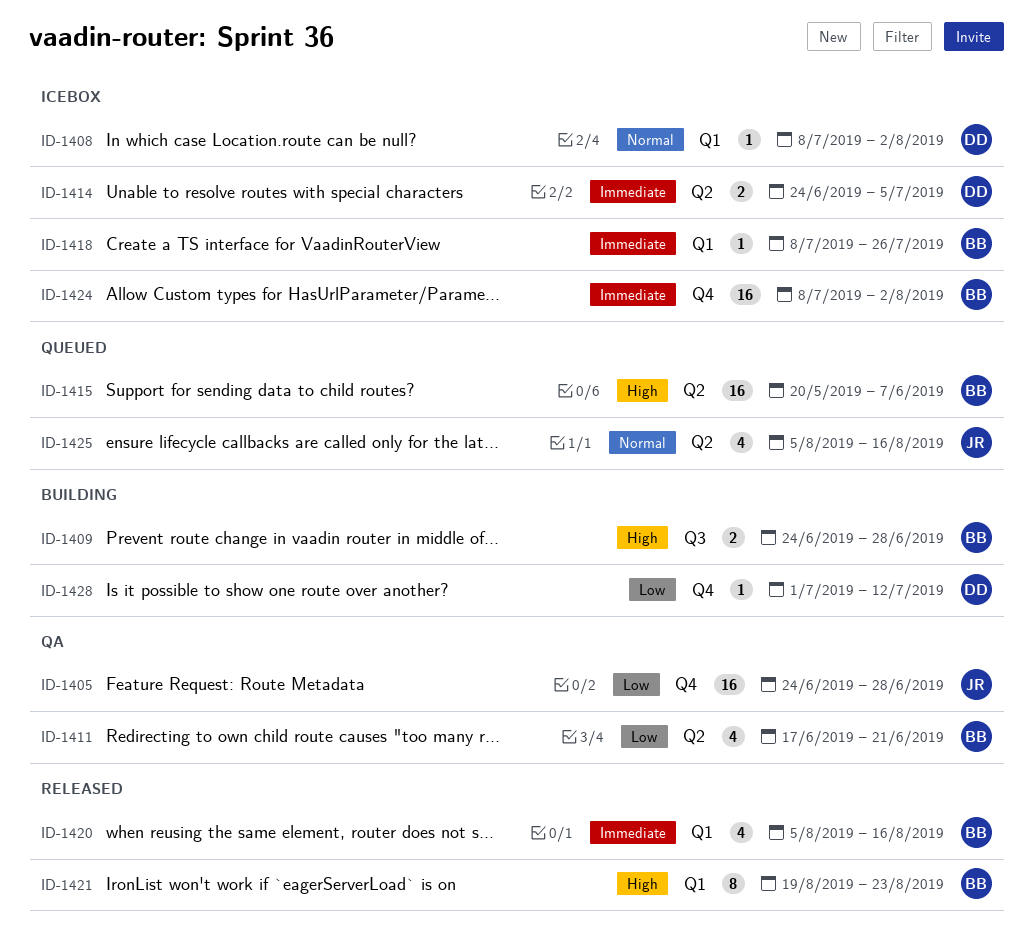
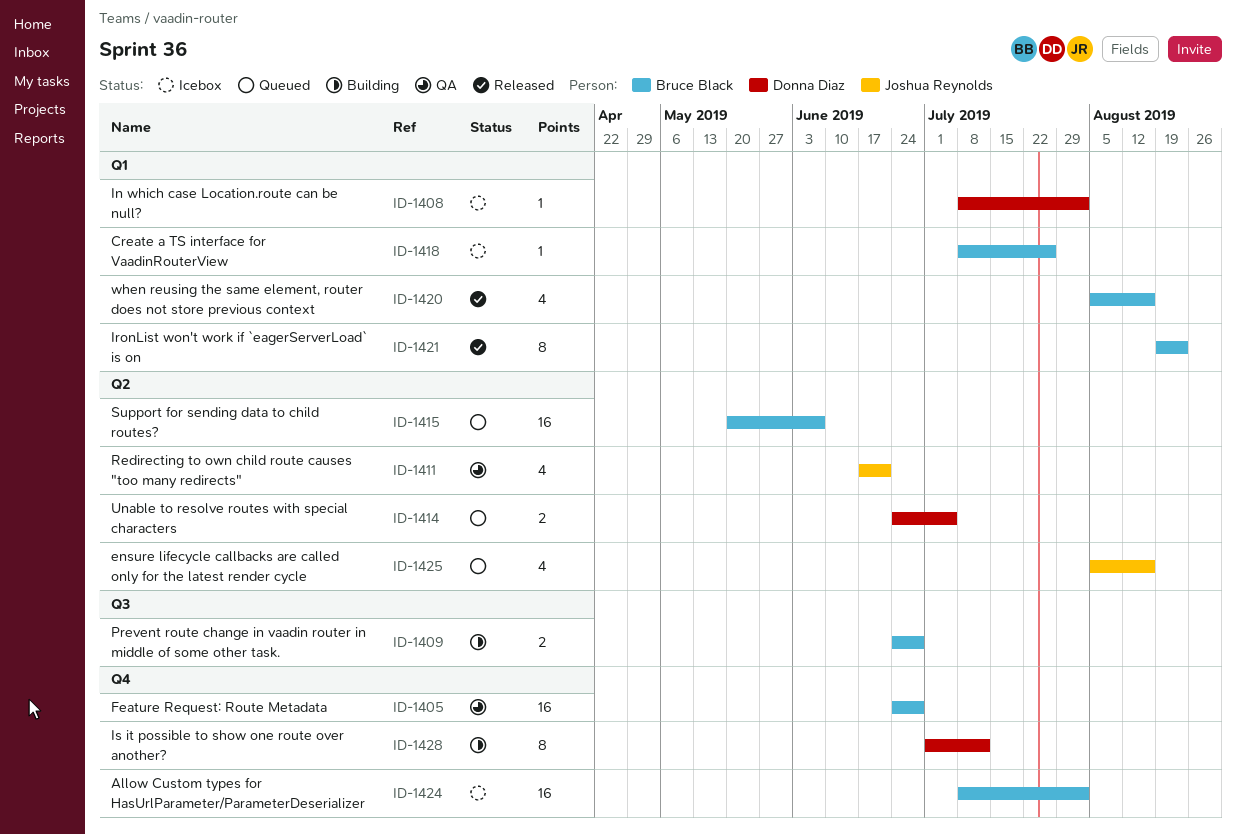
ID-1405, owner: Joshua Reynolds -> Bruce Black
ID-1411, owner: Bruce Black -> Joshua Reynolds
ID-1414, status: Icebox -> Queued
ID-1428, estimate: 1 -> 8

